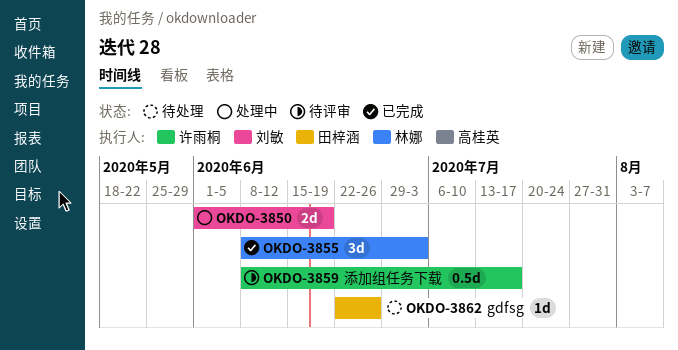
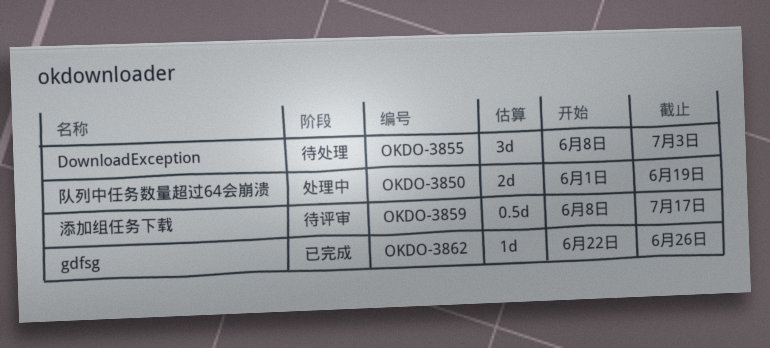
OKDO-3855, status: 已完成 -> 待处理
OKDO-3862, status: 待处理 -> 已完成

